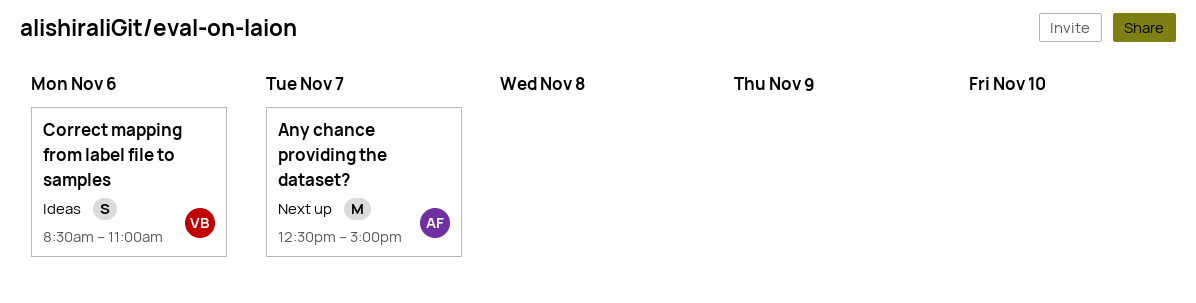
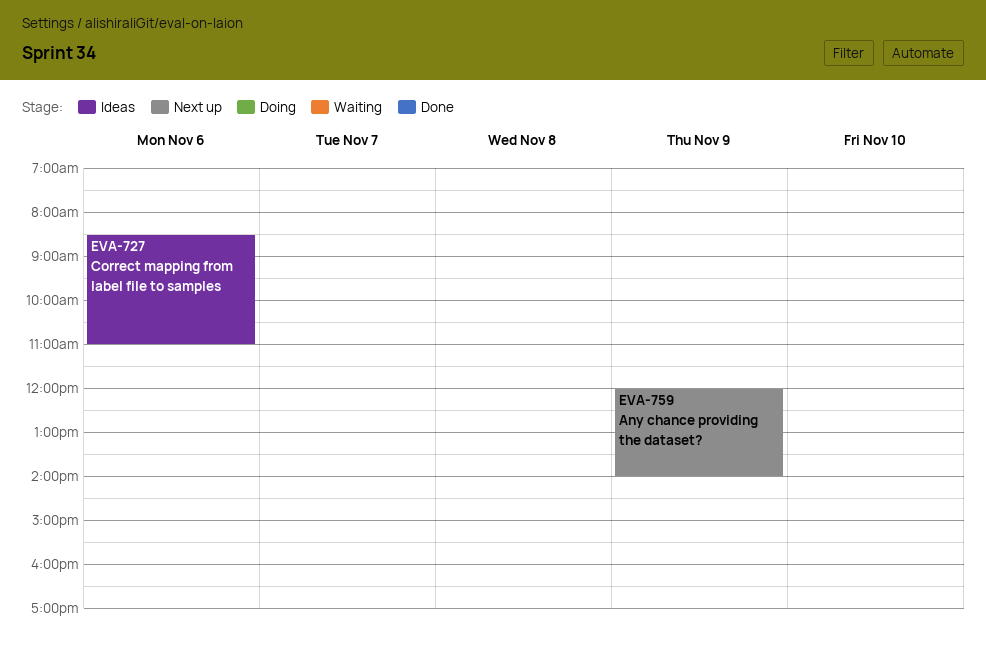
Any chance providing the dataset?, day: Nov 7 -> Nov 9
Any chance providing the dataset?, begins: 12:30 -> 12:00
Any chance providing the dataset?, ends: 15:00 -> 14:00

